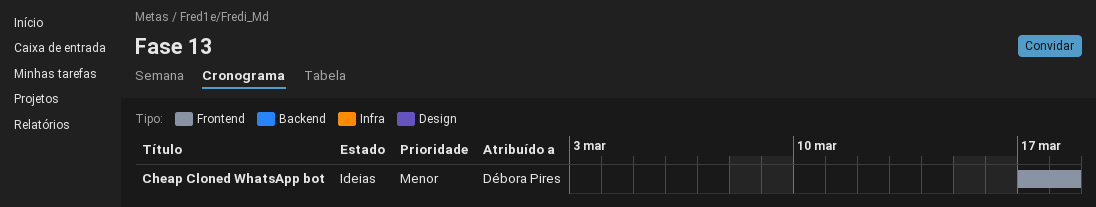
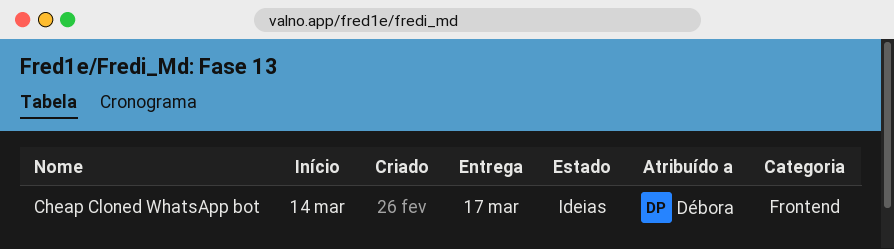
Cheap Cloned WhatsApp bot, start: Mar 17 -> Mar 14
Cheap Cloned WhatsApp bot, due: Mar 18 -> Mar 17

